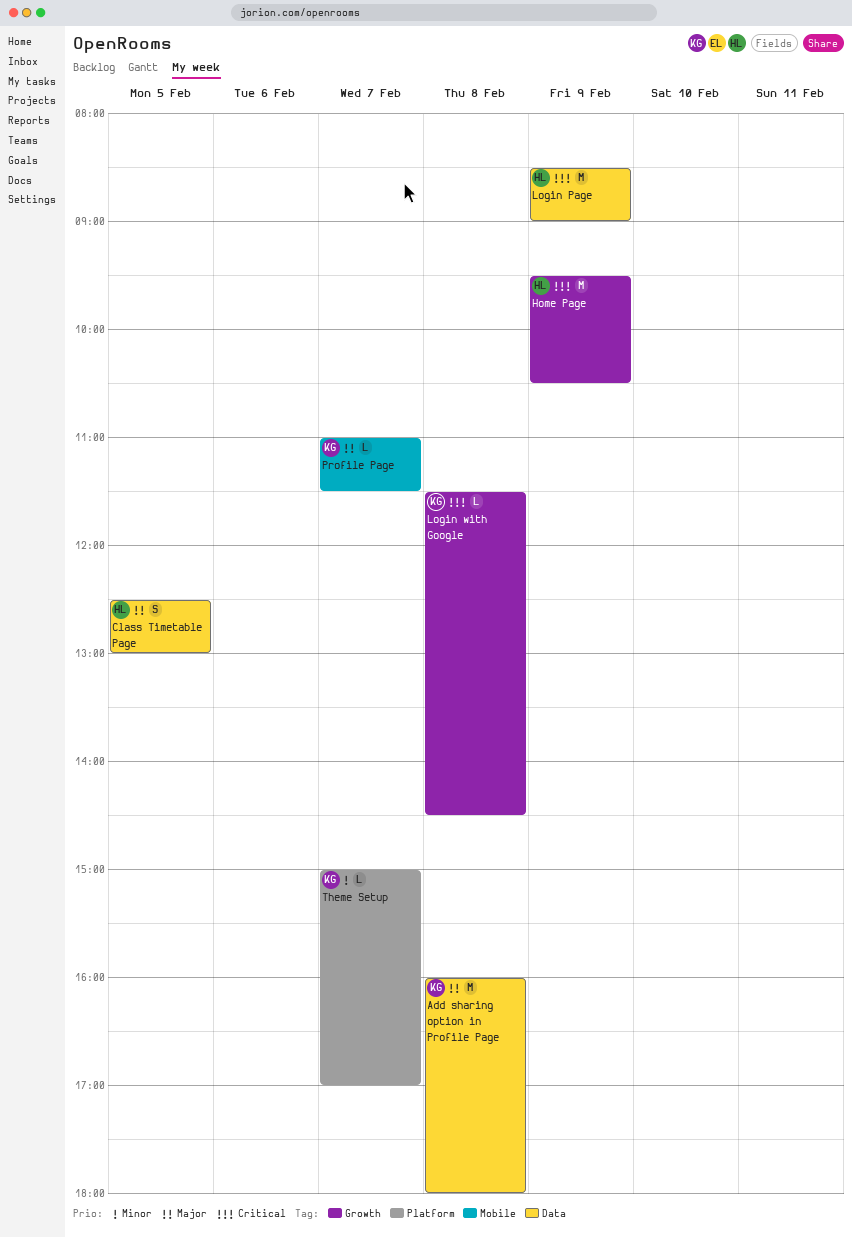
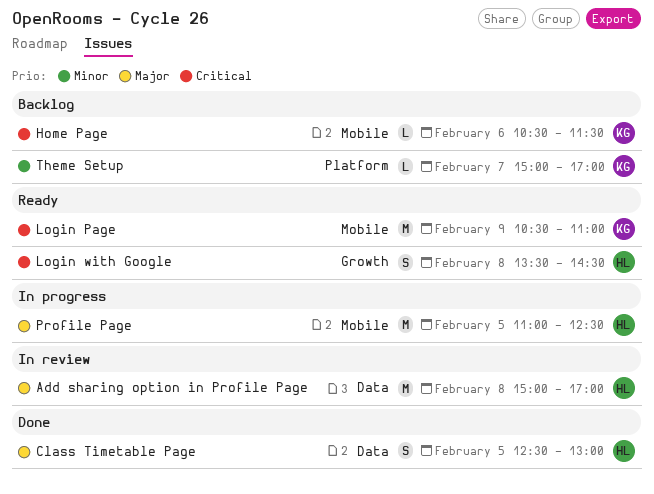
Add sharing option in Profile Page, owner: KG -> HL
Add sharing option in Profile Page, begins: 16:00 -> 15:00
Add sharing option in Profile Page, ends: 18:00 -> 17:00
Home Page, owner: HL -> KG
Home Page, label: Growth -> Mobile
Home Page, estimate: M -> L
Home Page, day: Feb 9 -> Feb 6
Home Page, begins: 09:30 -> 10:30
Home Page, ends: 10:30 -> 11:30
Login Page, owner: HL -> KG
Login Page, label: Data -> Mobile
Login Page, begins: 08:30 -> 10:30
Login Page, ends: 09:00 -> 11:00
Login with Google, owner: KG -> HL
Login with Google, estimate: L -> S
Login with Google, begins: 11:30 -> 13:30
Profile Page, owner: KG -> HL
Profile Page, estimate: L -> M
Profile Page, day: Feb 7 -> Feb 5
Profile Page, ends: 11:30 -> 12:30

